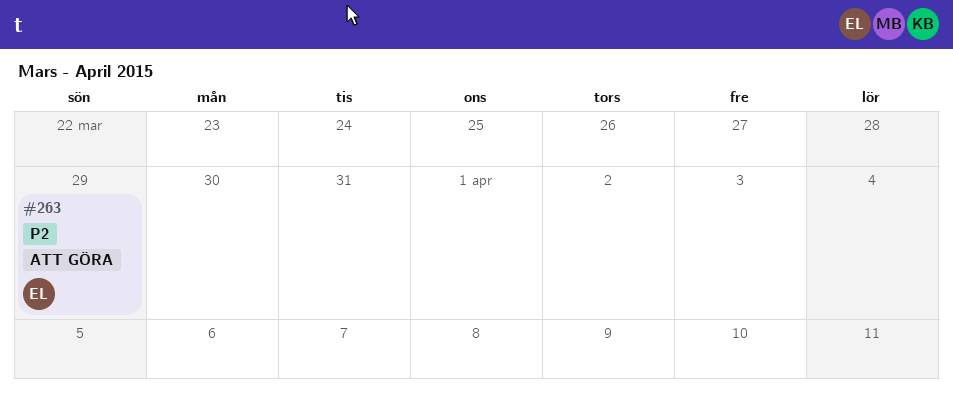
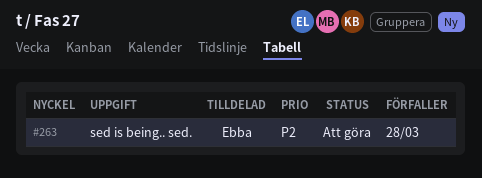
#263, due: Mar 29 -> Mar 28

